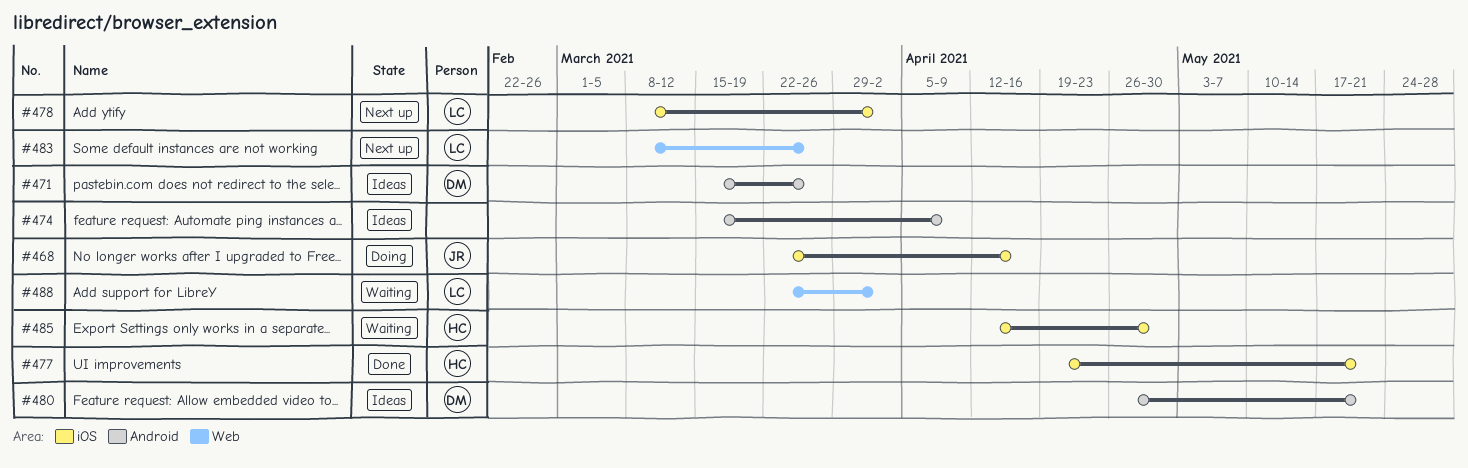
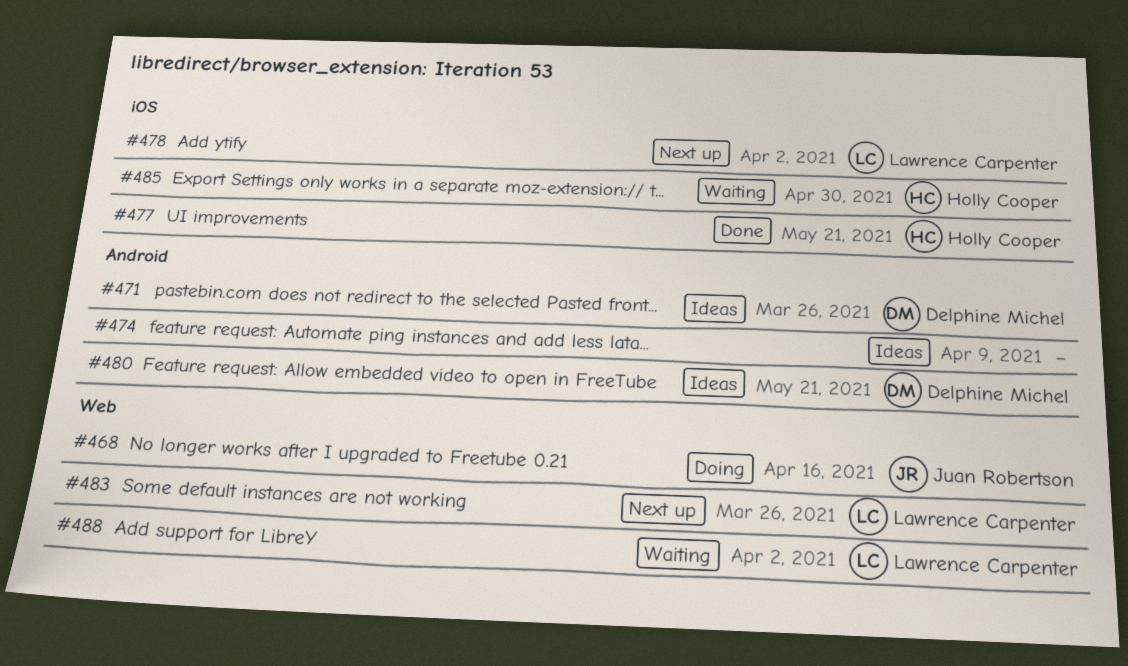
#468, label: iOS -> Web

